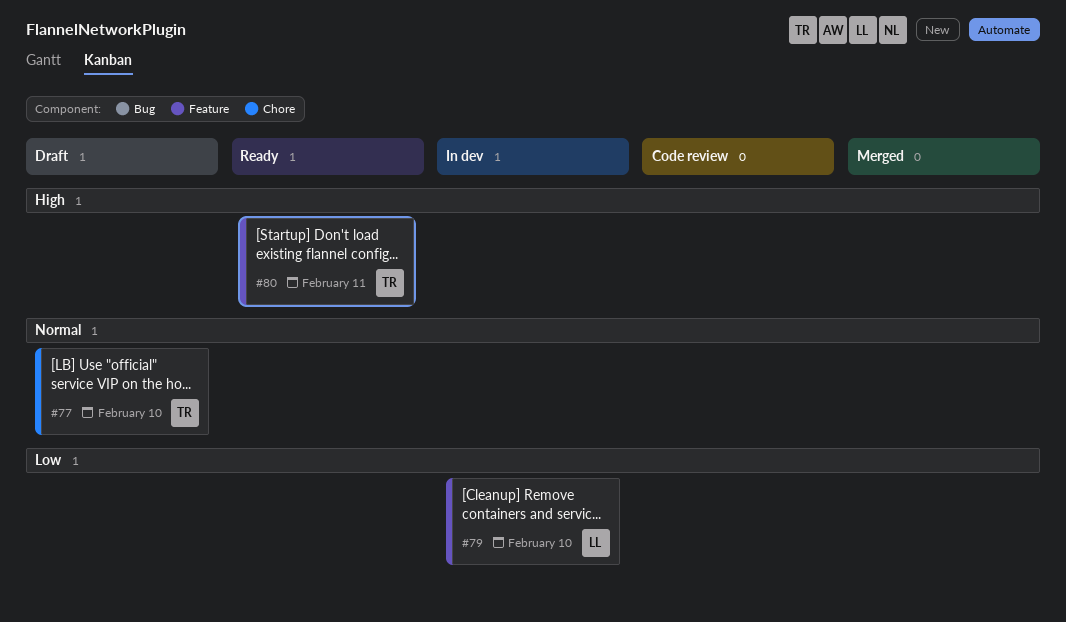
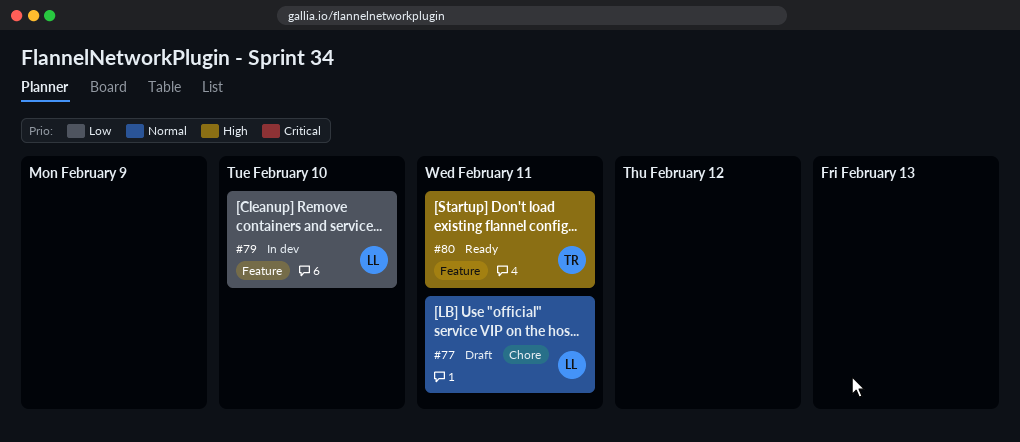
#77, owner: TR -> LL
#77, due: Feb 10 -> Feb 11

